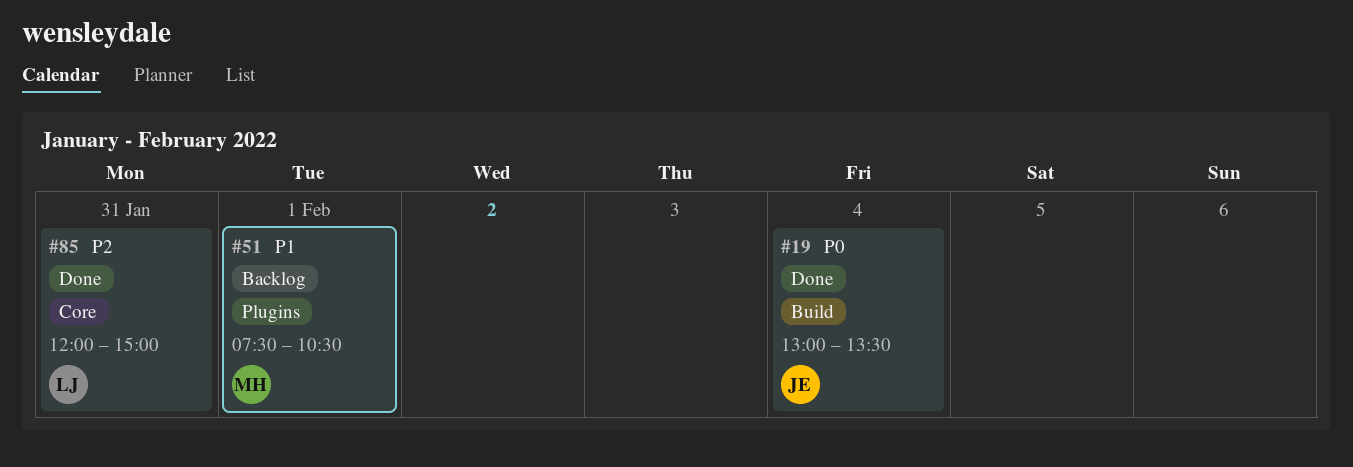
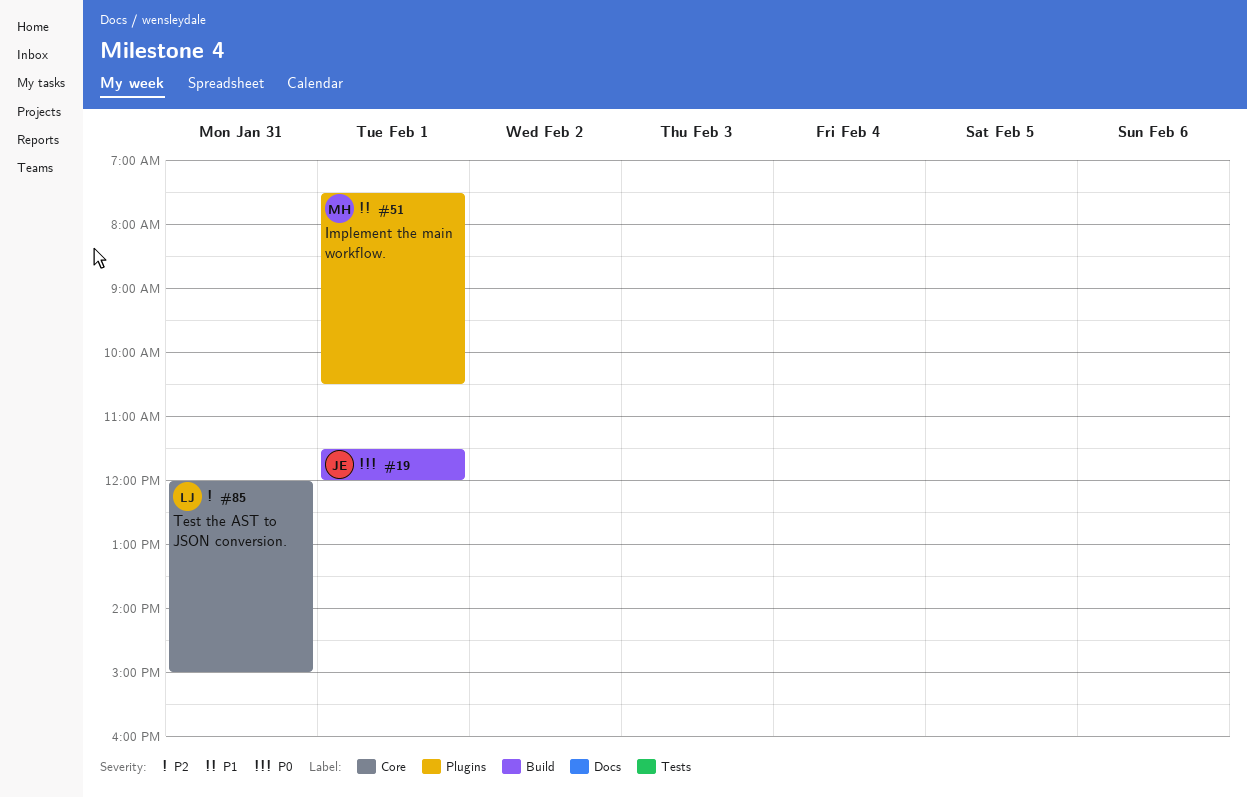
#19, day: Feb 4 -> Feb 1
#19, begins: 13:00 -> 11:30
#19, ends: 13:30 -> 12:00

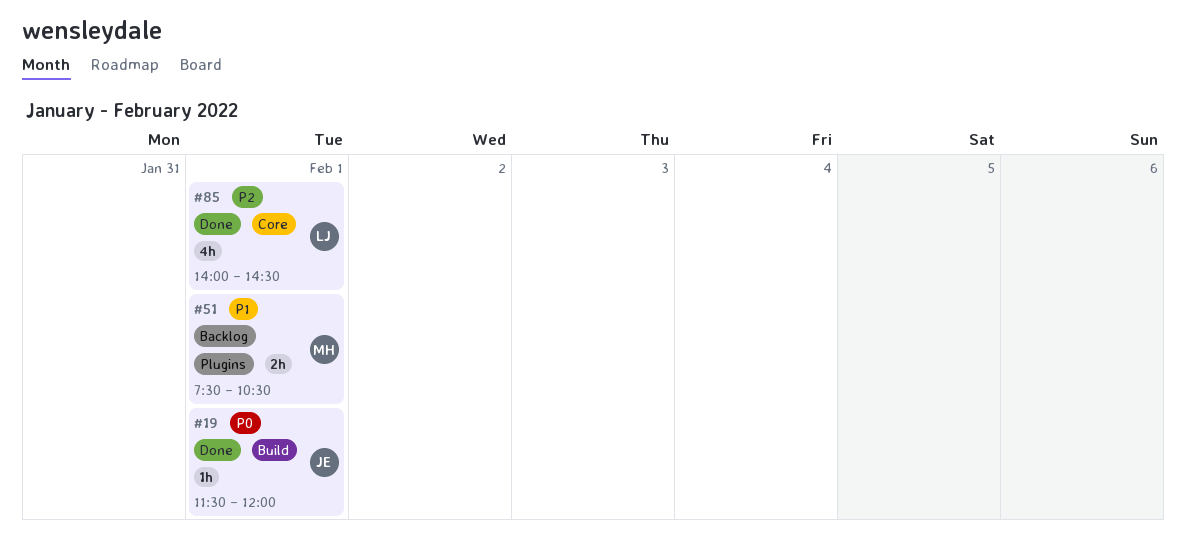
#85, day: Jan 31 -> Feb 1
#85, begins: 12:00 -> 14:00
#85, ends: 15:00 -> 14:30

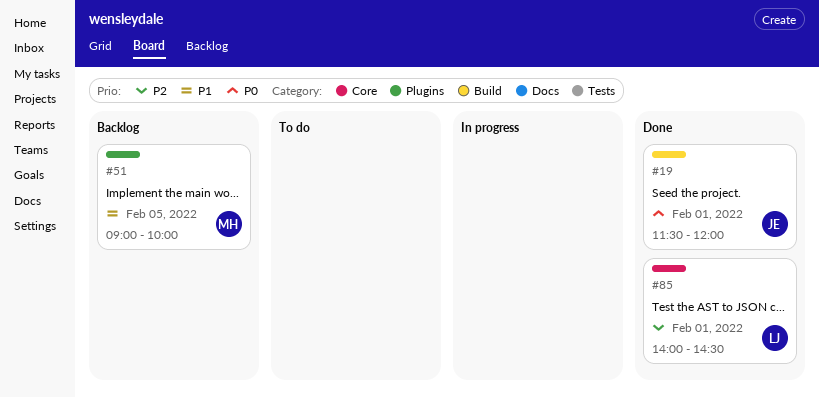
#51, day: Feb 1 -> Feb 5
#51, begins: 07:30 -> 09:00
#51, ends: 10:30 -> 10:00

